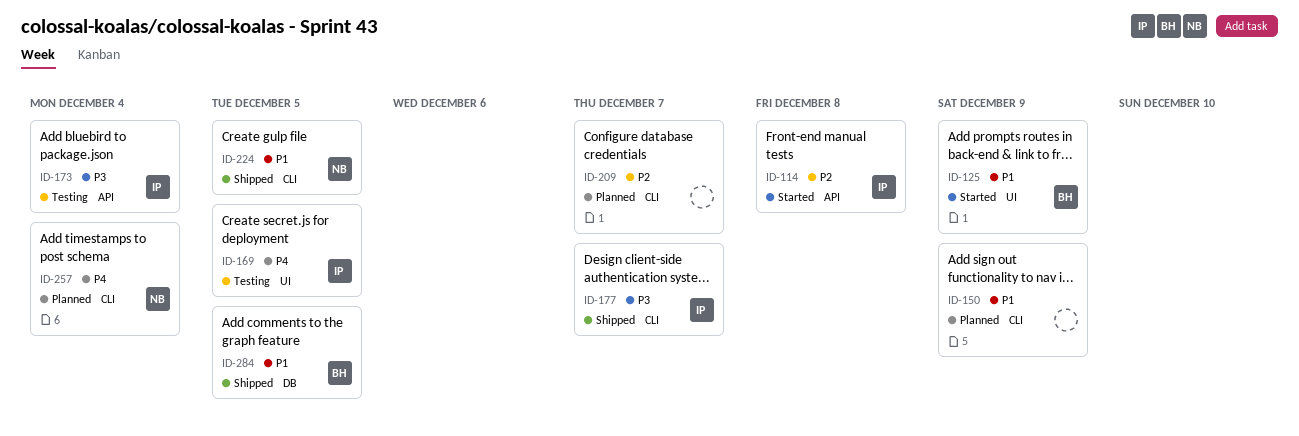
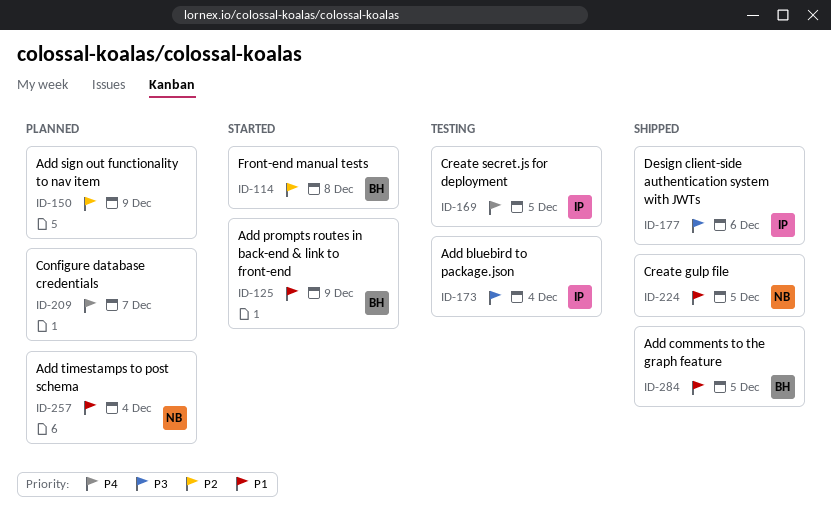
ID-114, owner: IP -> BH
ID-150, priority: P1 -> P2
ID-177, due: Dec 7 -> Dec 6
ID-209, priority: P2 -> P4
ID-257, priority: P4 -> P1

